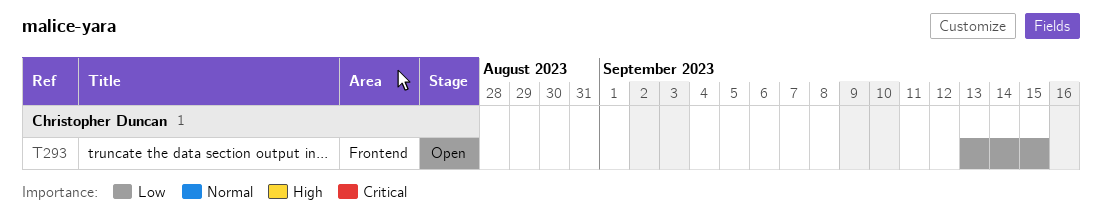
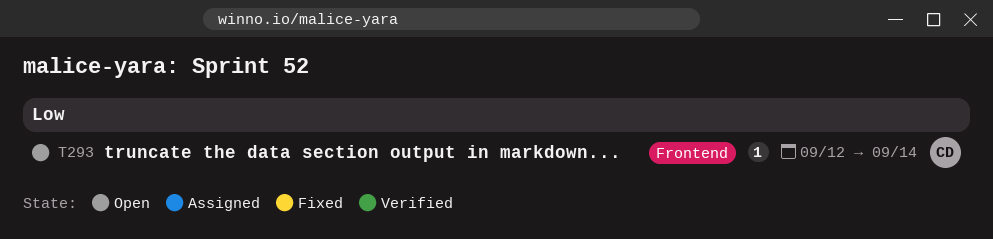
T293, start: Sep 13 -> Sep 12
T293, due: Sep 15 -> Sep 14

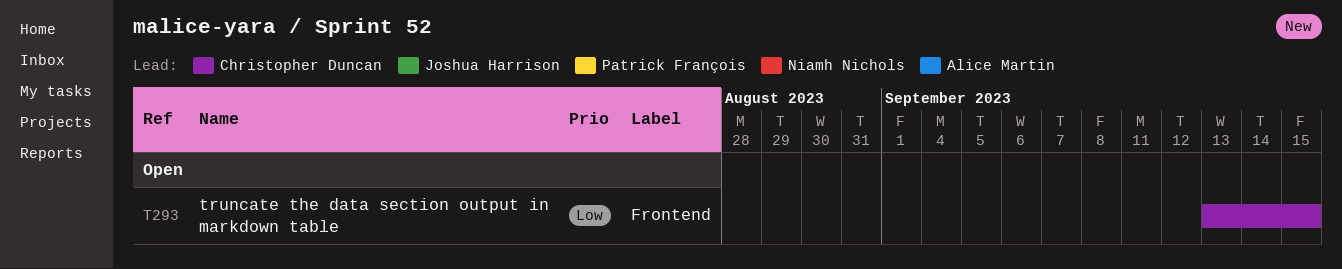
T293, start: Sep 12 -> Sep 13
T293, due: Sep 14 -> Sep 15

